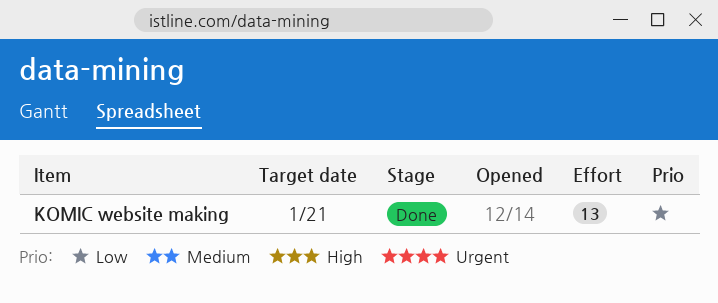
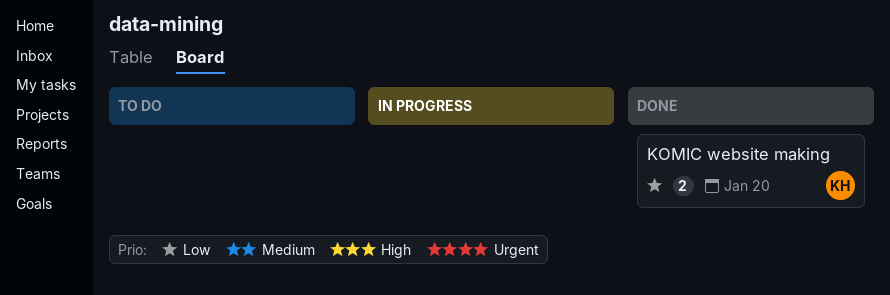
KOMIC website making, estimate: 13 -> 2
KOMIC website making, due: Jan 21 -> Jan 20

